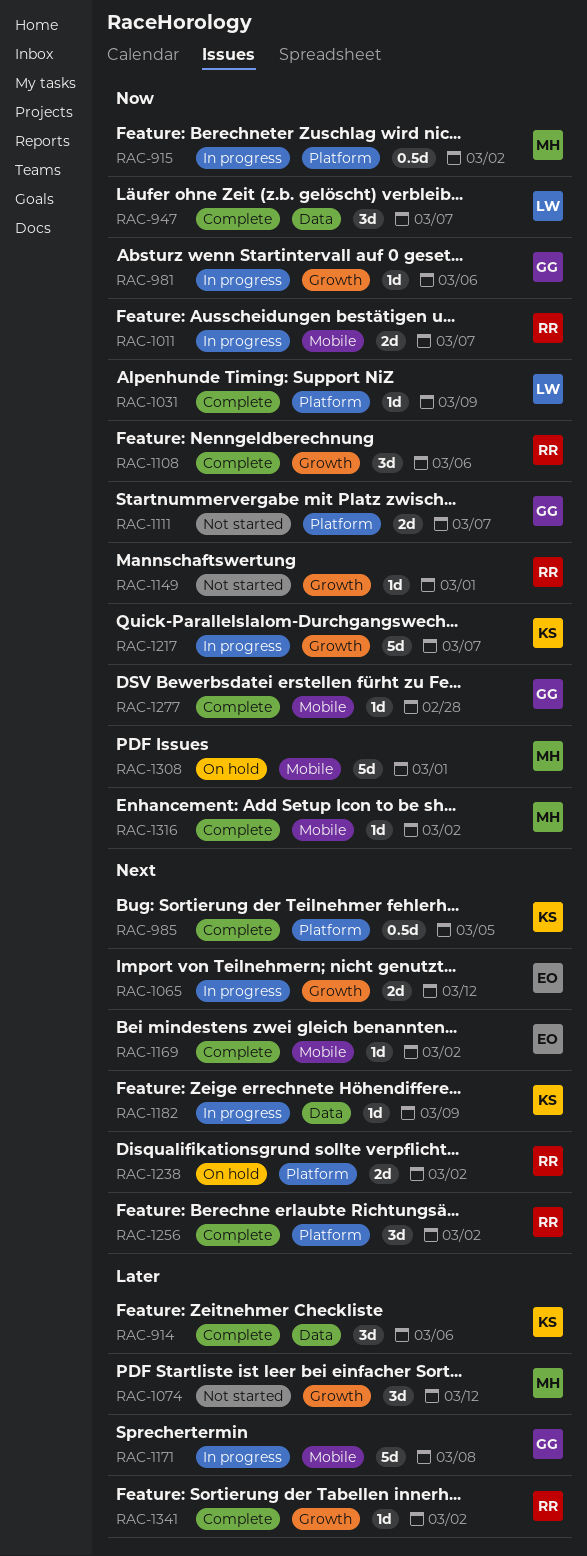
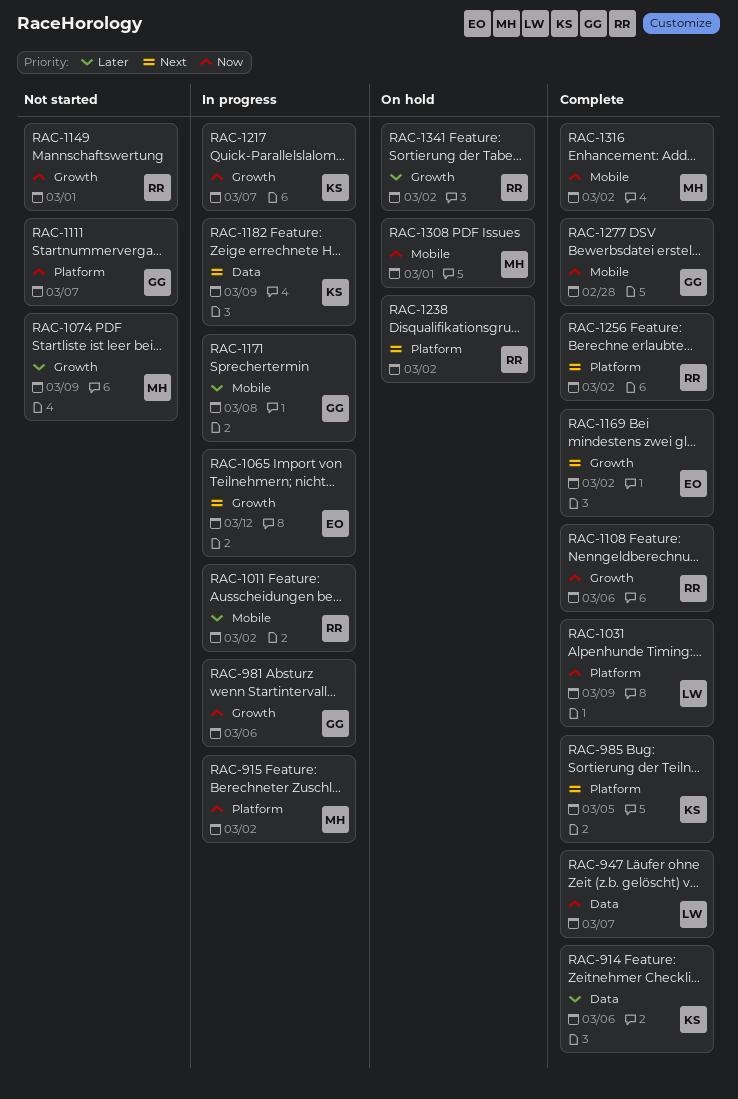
RAC-1011, priority: Now -> Later
RAC-1011, due: Mar 7 -> Mar 2
RAC-1074, due: Mar 12 -> Mar 9
RAC-1169, label: Mobile -> Growth
RAC-1341, status: Complete -> On hold

